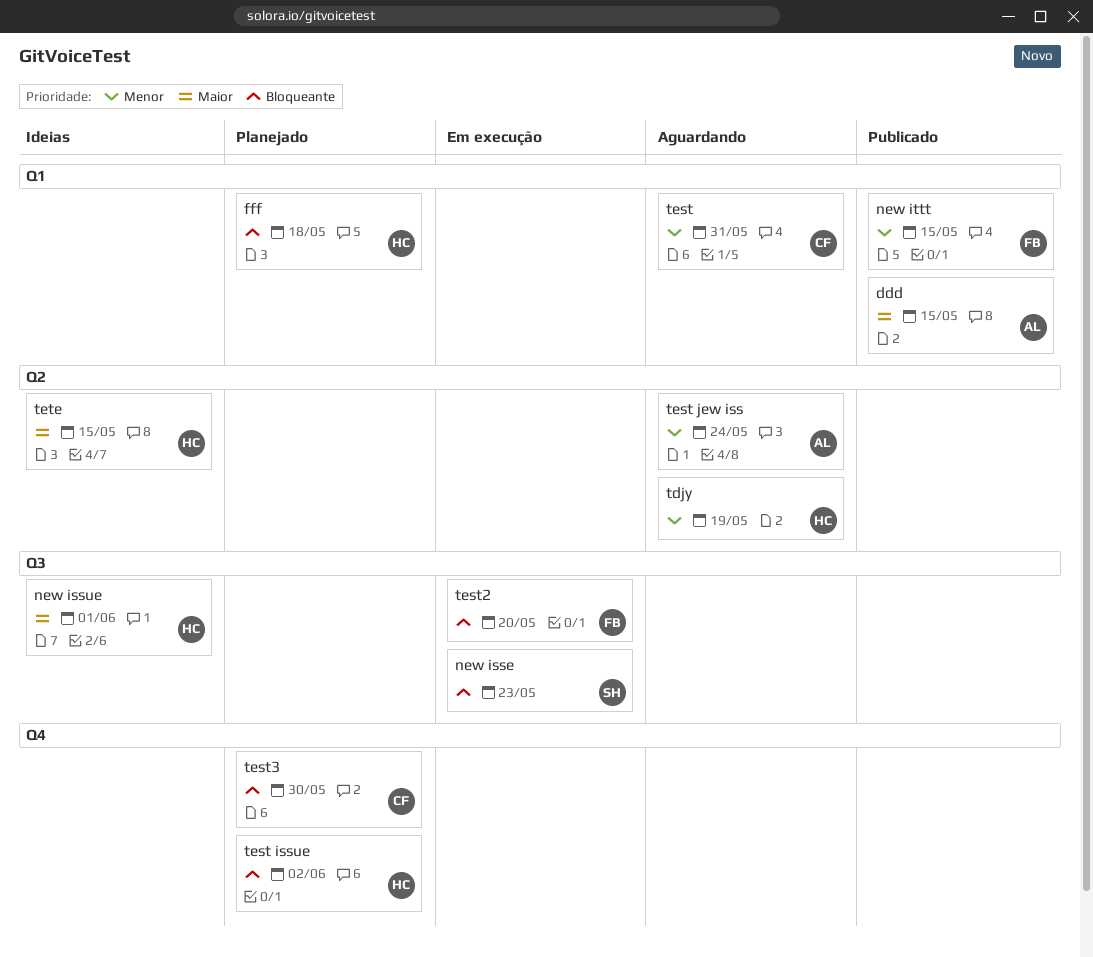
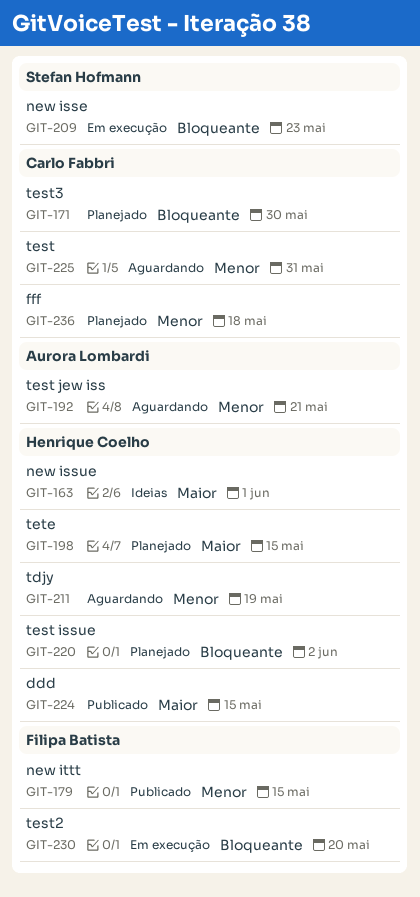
ddd, owner: Aurora Lombardi -> Henrique Coelho
fff, owner: Henrique Coelho -> Carlo Fabbri
fff, priority: Bloqueante -> Menor
test jew iss, due: May 24 -> May 21
tete, status: Ideias -> Planejado

